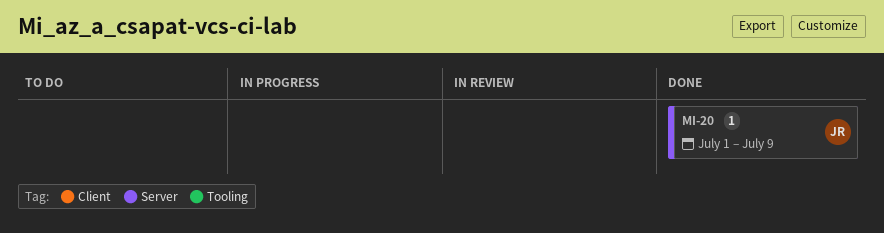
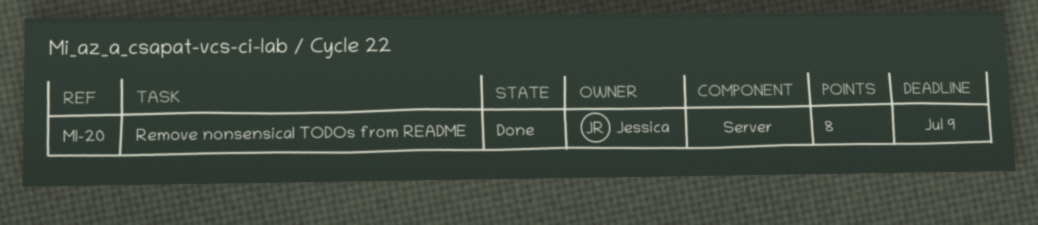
MI-20, estimate: 1 -> 8

